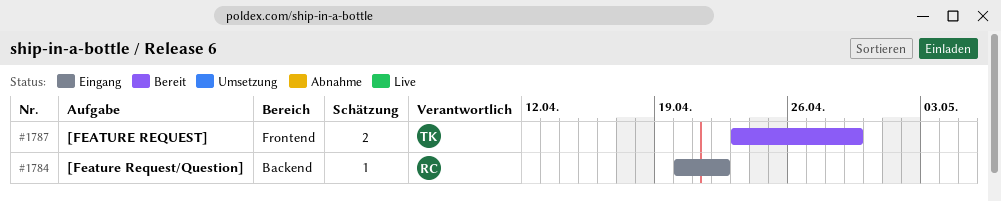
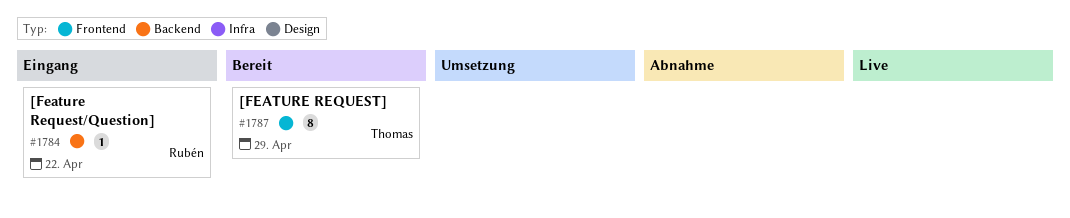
#1787, estimate: 2 -> 8

